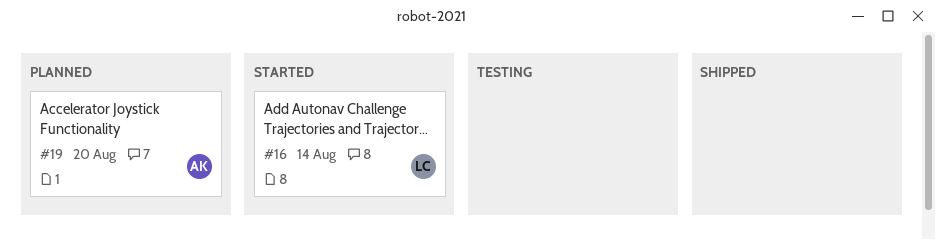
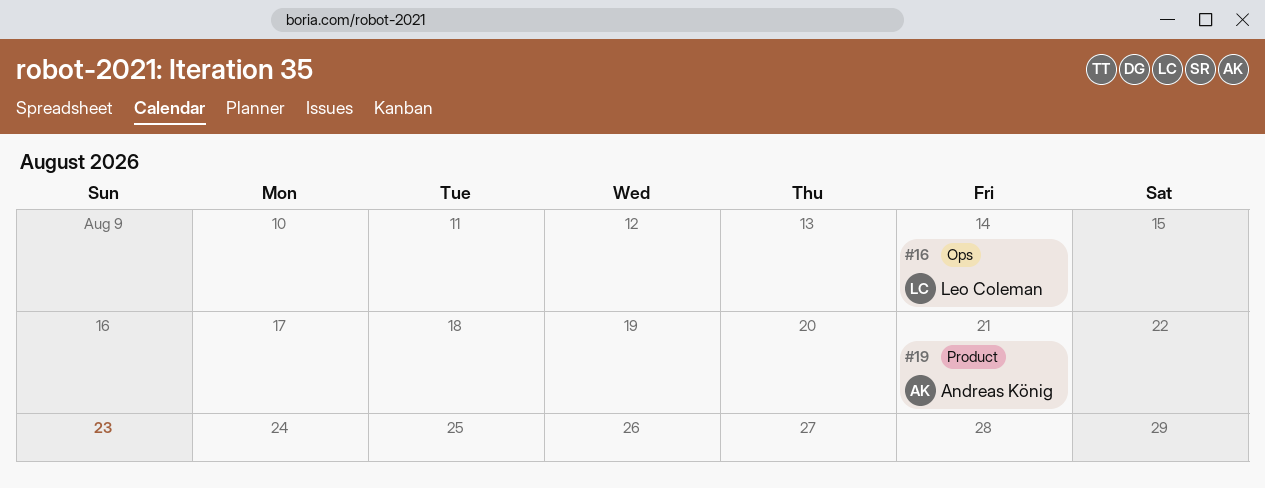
#19, due: Aug 20 -> Aug 21

